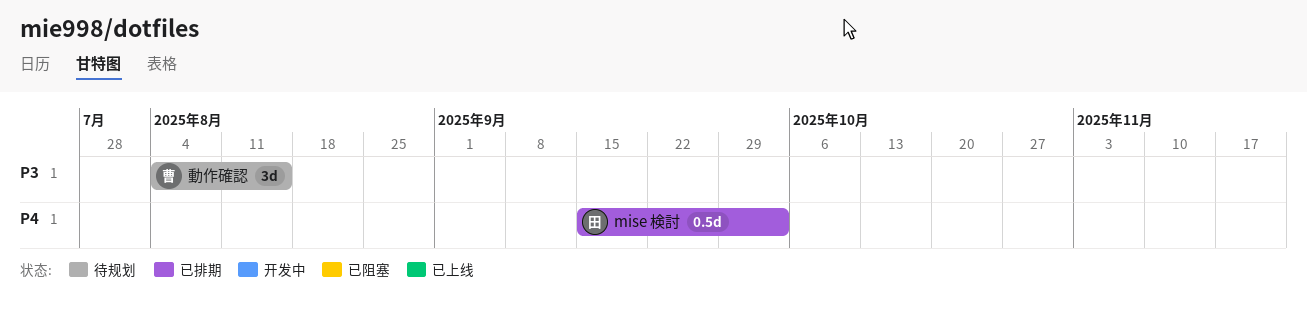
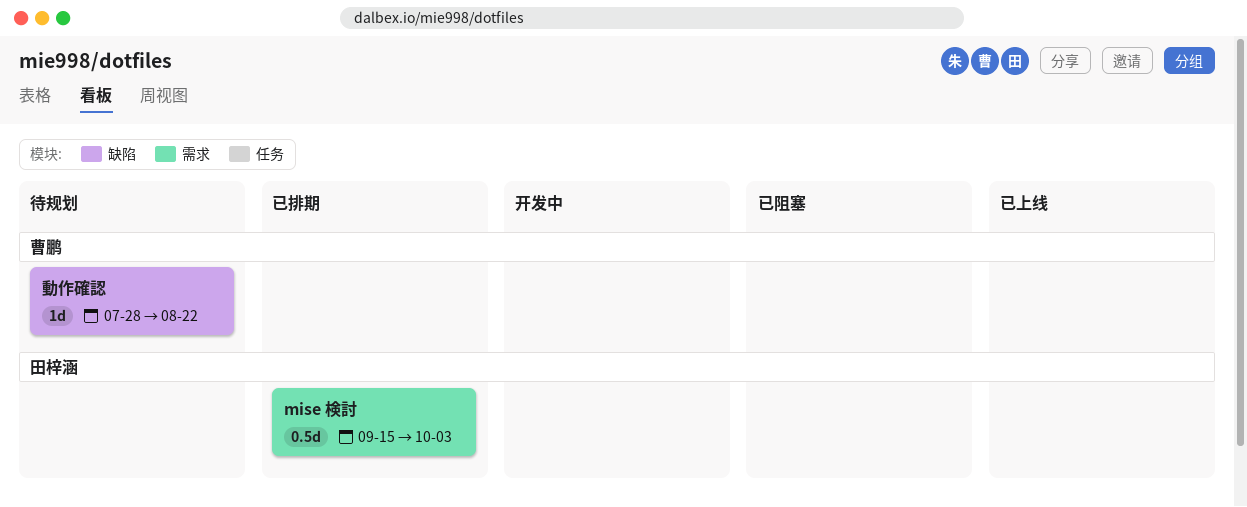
動作確認, estimate: 3d -> 1d
動作確認, start: Aug 4 -> Jul 28
動作確認, due: Aug 15 -> Aug 22

